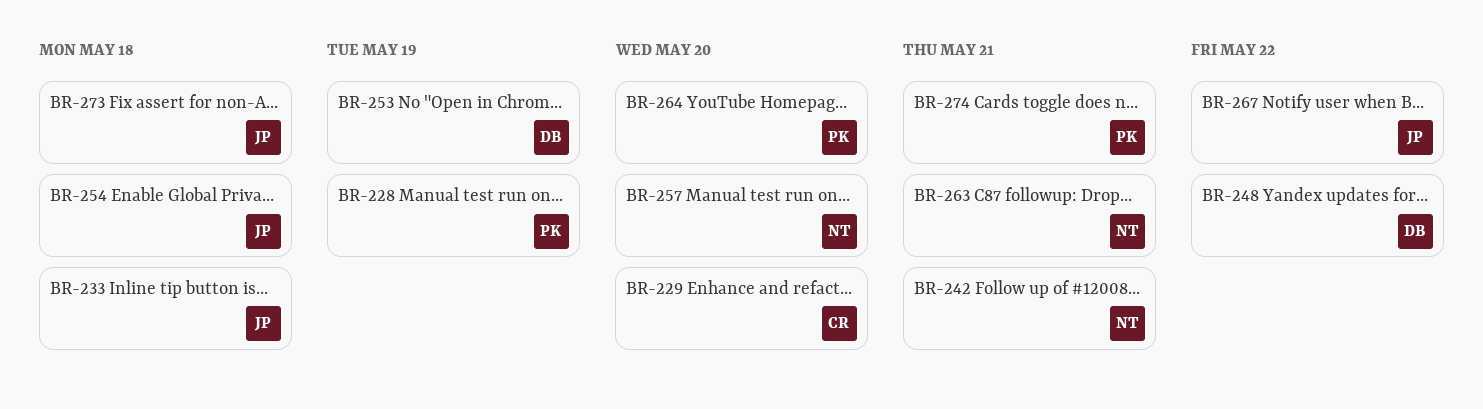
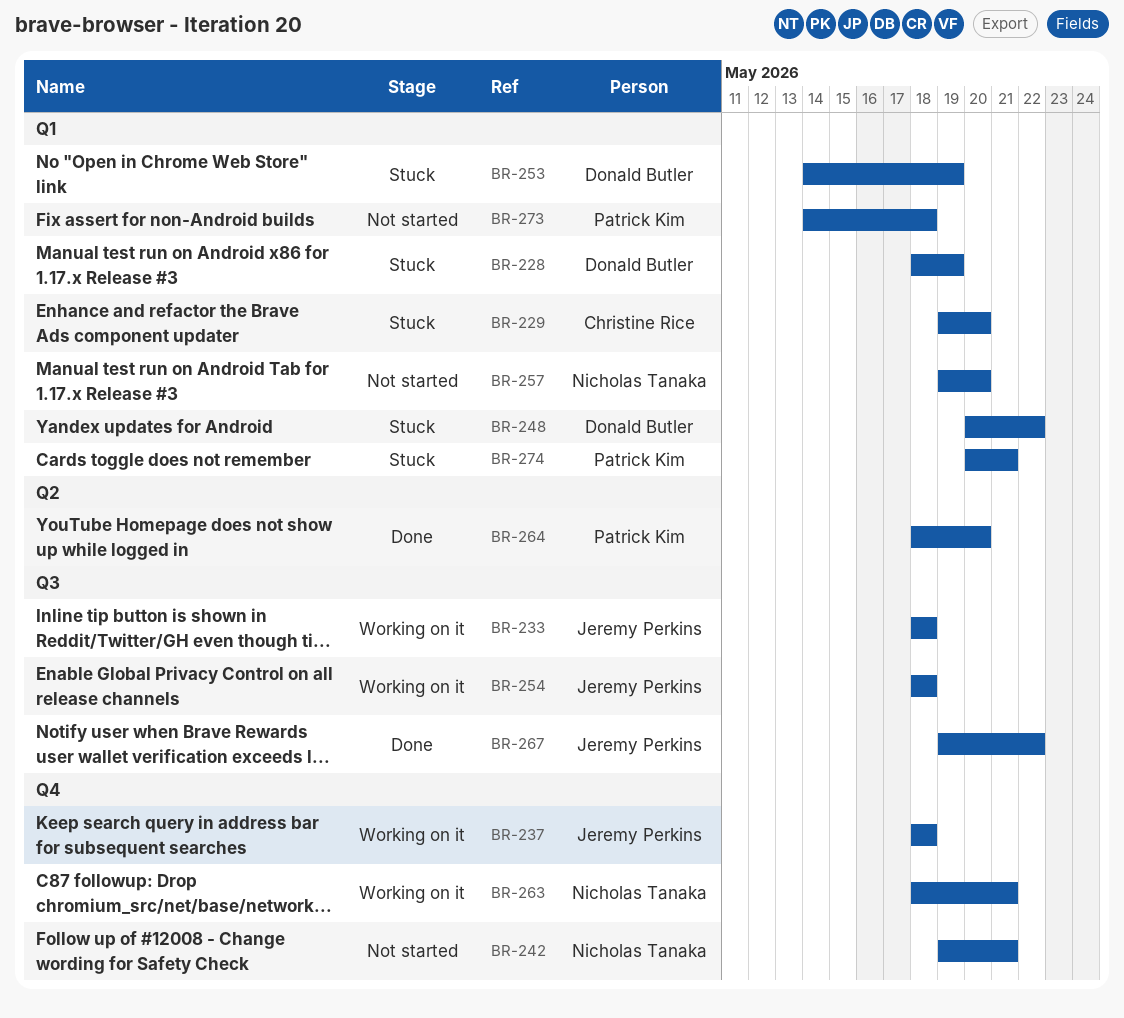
BR-228, owner: Patrick Kim -> Donald Butler
BR-237: none -> present
BR-273, owner: Jeremy Perkins -> Patrick Kim

